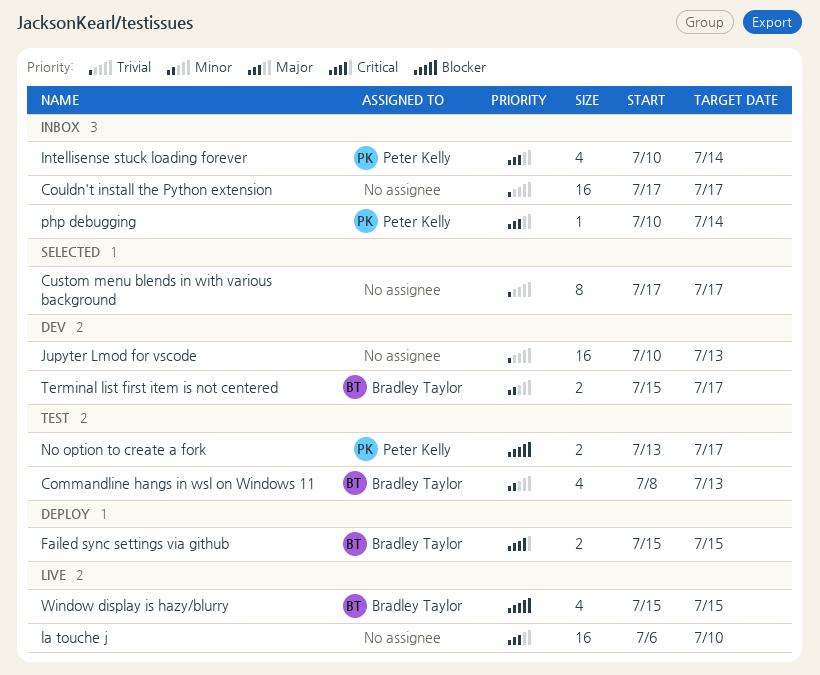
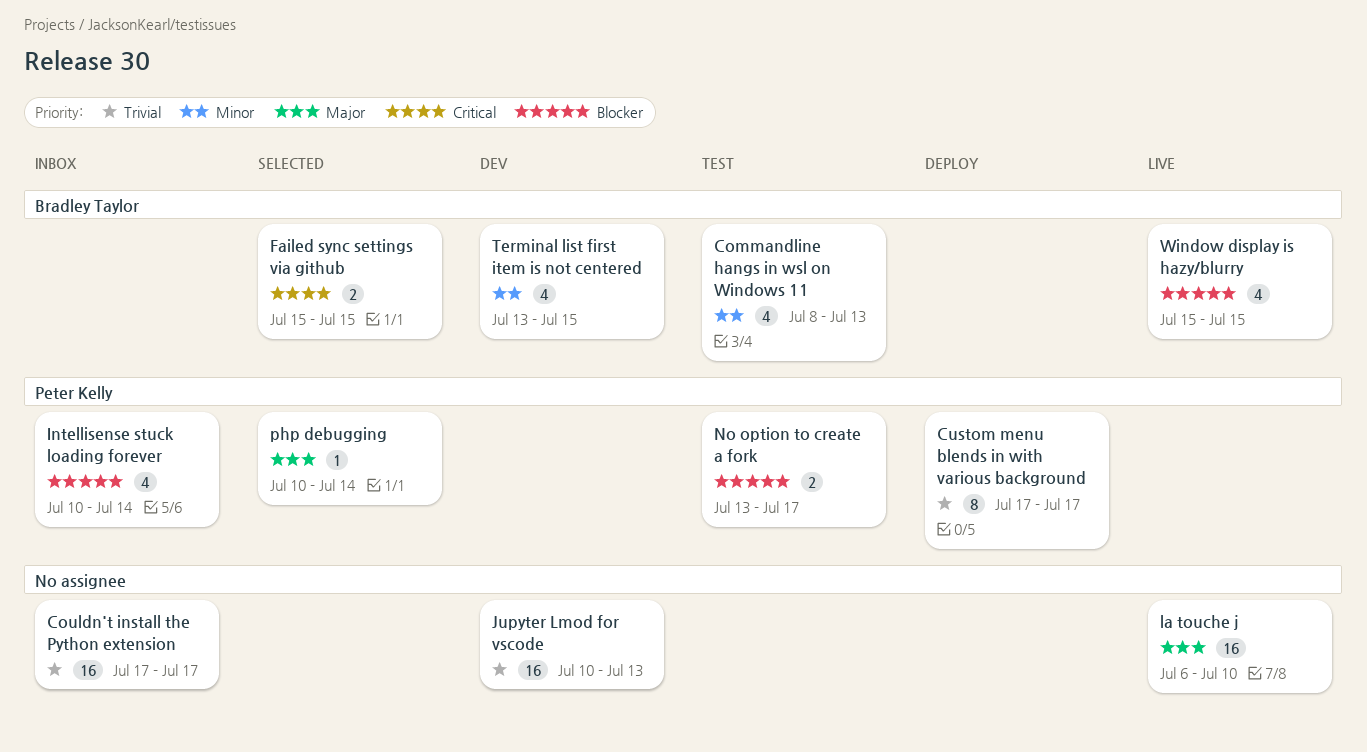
Custom menu blends in with various background, status: Selected -> Deploy
Custom menu blends in with various background, owner: none -> Peter Kelly
Failed sync settings via github, status: Deploy -> Selected
Intellisense stuck loading forever, priority: Major -> Blocker
php debugging, status: Inbox -> Selected
Terminal list first item is not centered, estimate: 2 -> 4
Terminal list first item is not centered, start: Jul 15 -> Jul 13
Terminal list first item is not centered, due: Jul 17 -> Jul 15

